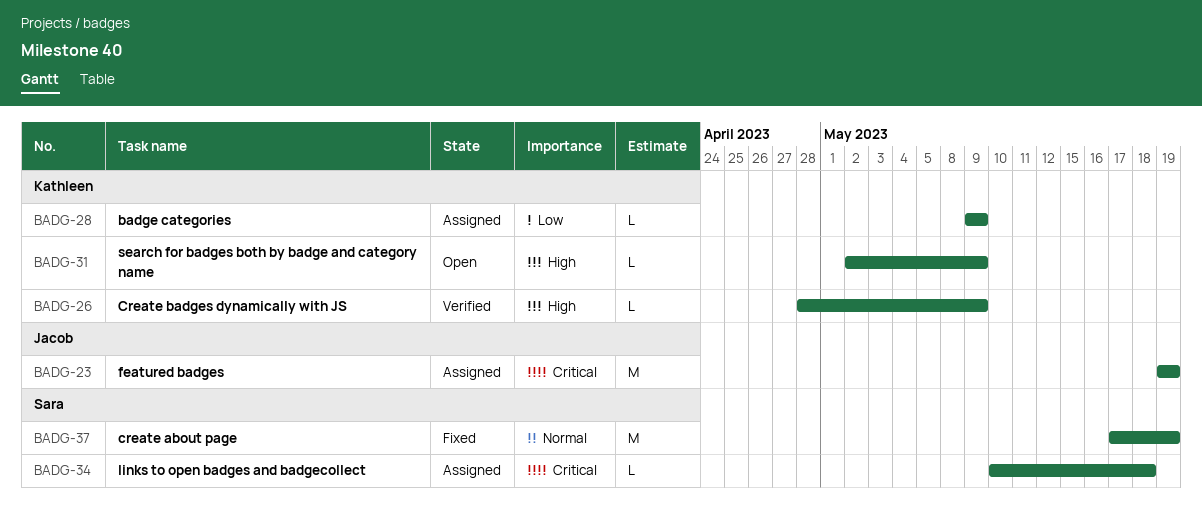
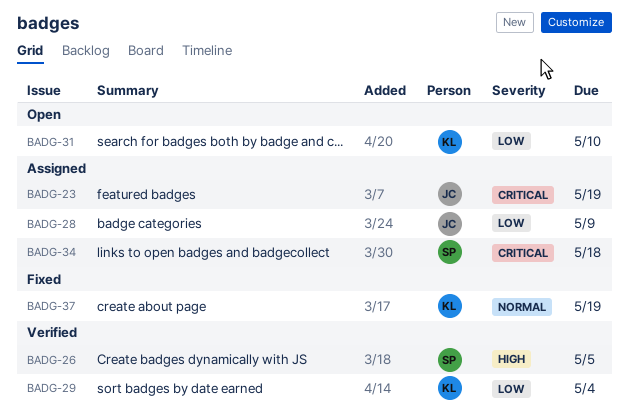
BADG-26, owner: Kathleen -> Sara
BADG-26, due: May 9 -> May 5
BADG-28, owner: Kathleen -> Jacob
BADG-29: none -> present
BADG-31, priority: High -> Low
BADG-31, due: May 9 -> May 10
BADG-37, owner: Sara -> Kathleen

